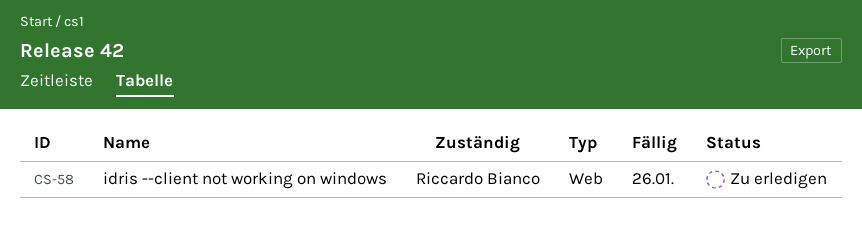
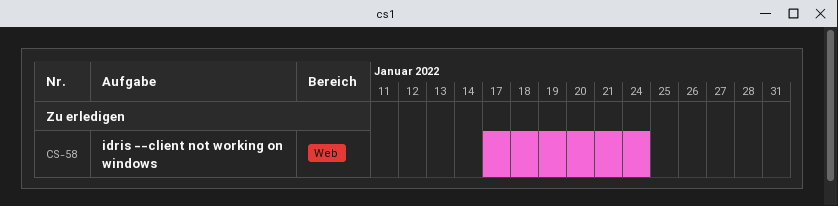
CS-58, due: Jan 26 -> Jan 24

